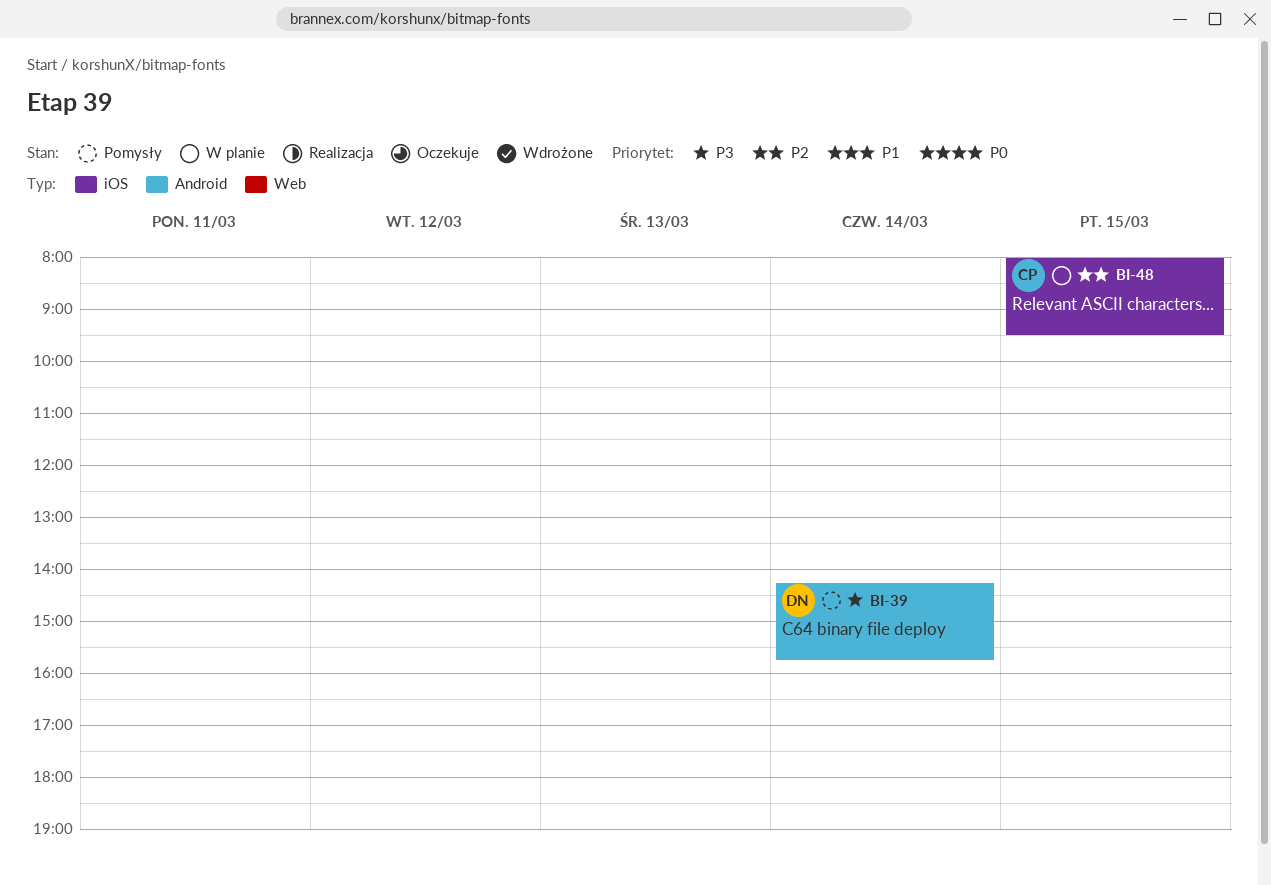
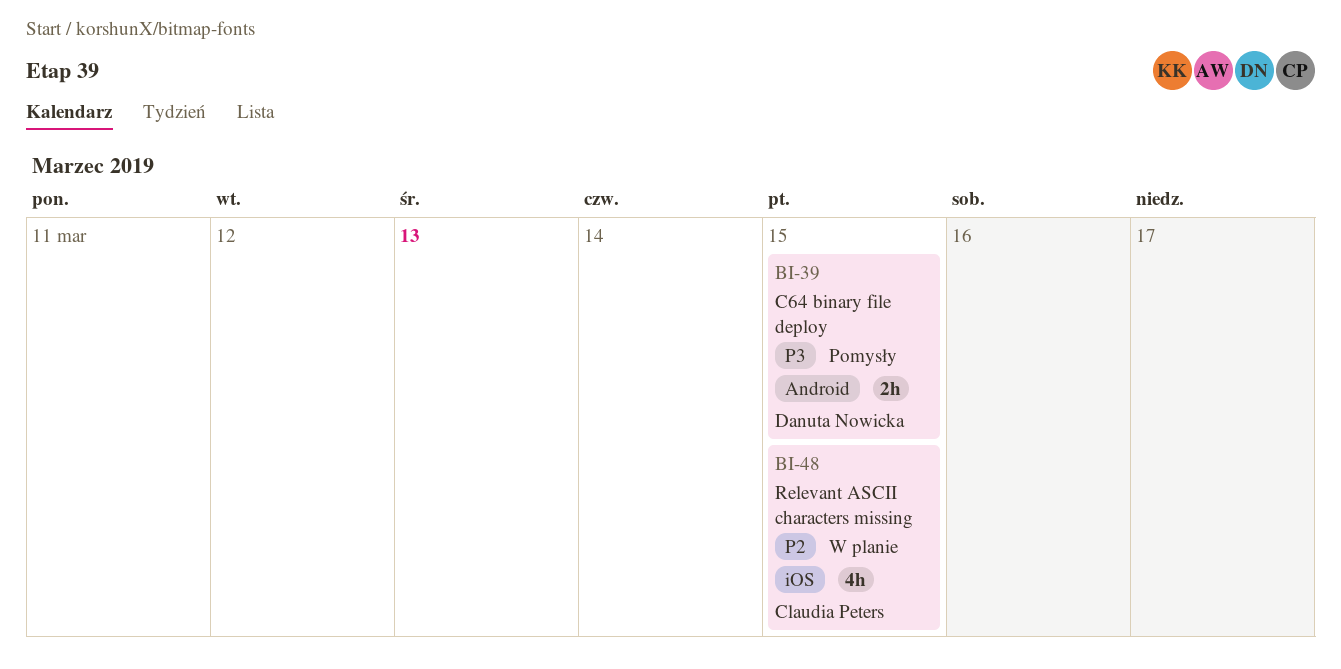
BI-39, day: Mar 14 -> Mar 15

